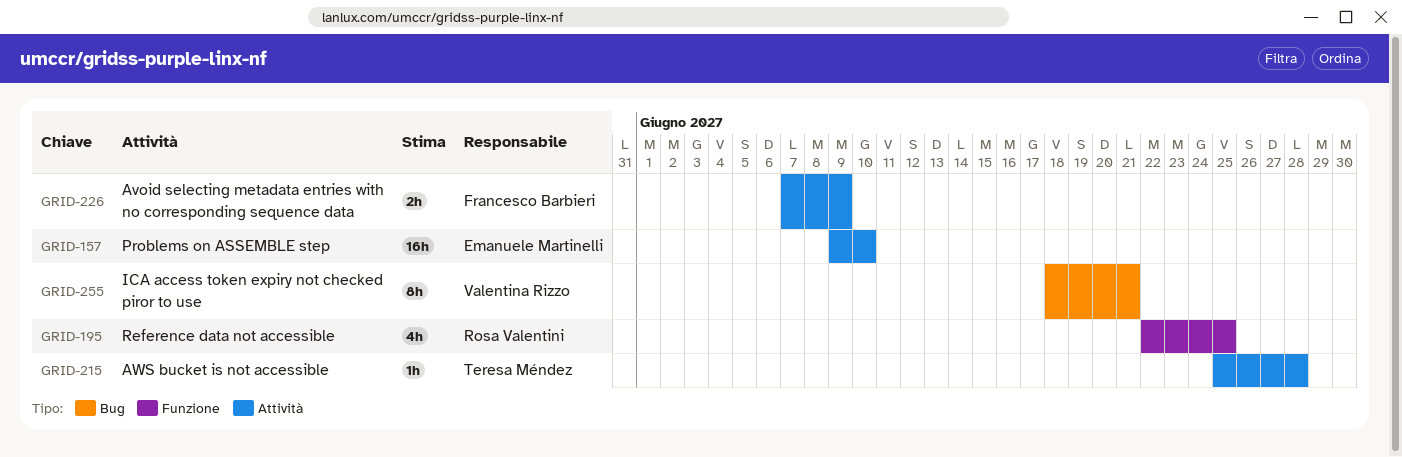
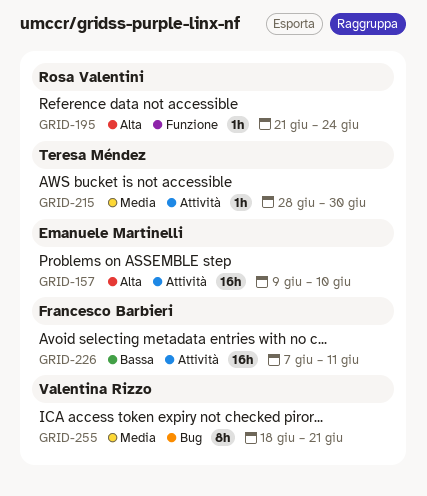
GRID-195, estimate: 4h -> 1h
GRID-195, start: Jun 22 -> Jun 21
GRID-195, due: Jun 25 -> Jun 24
GRID-215, start: Jun 25 -> Jun 28
GRID-215, due: Jun 28 -> Jun 30
GRID-226, estimate: 2h -> 16h
GRID-226, due: Jun 9 -> Jun 11

